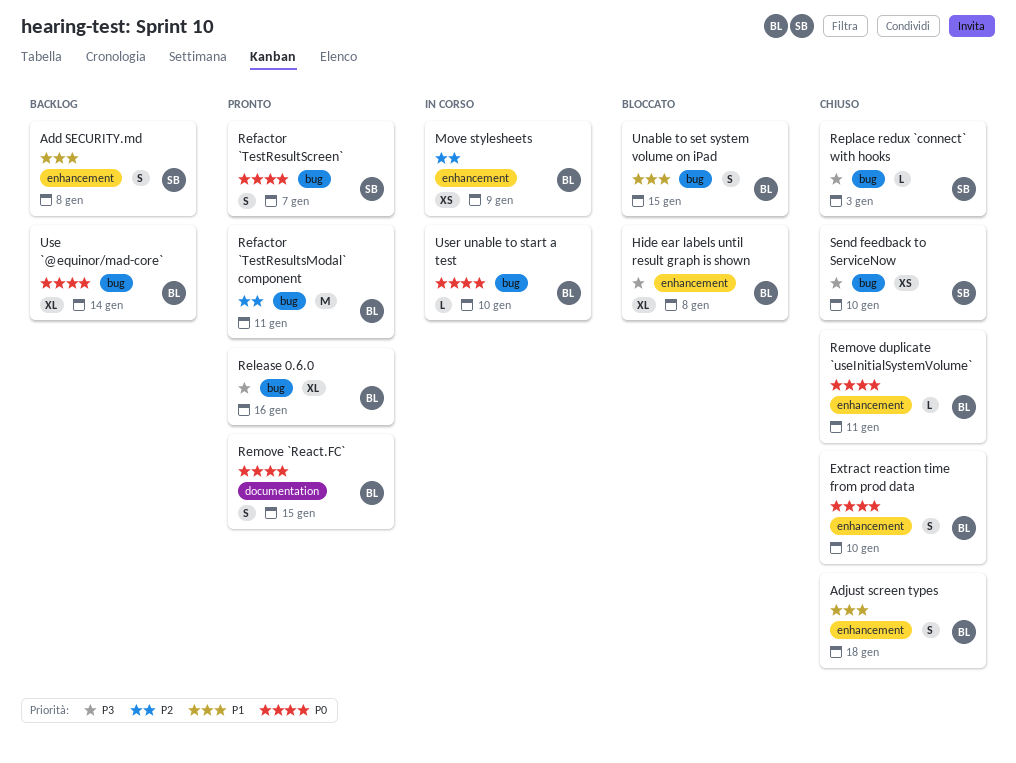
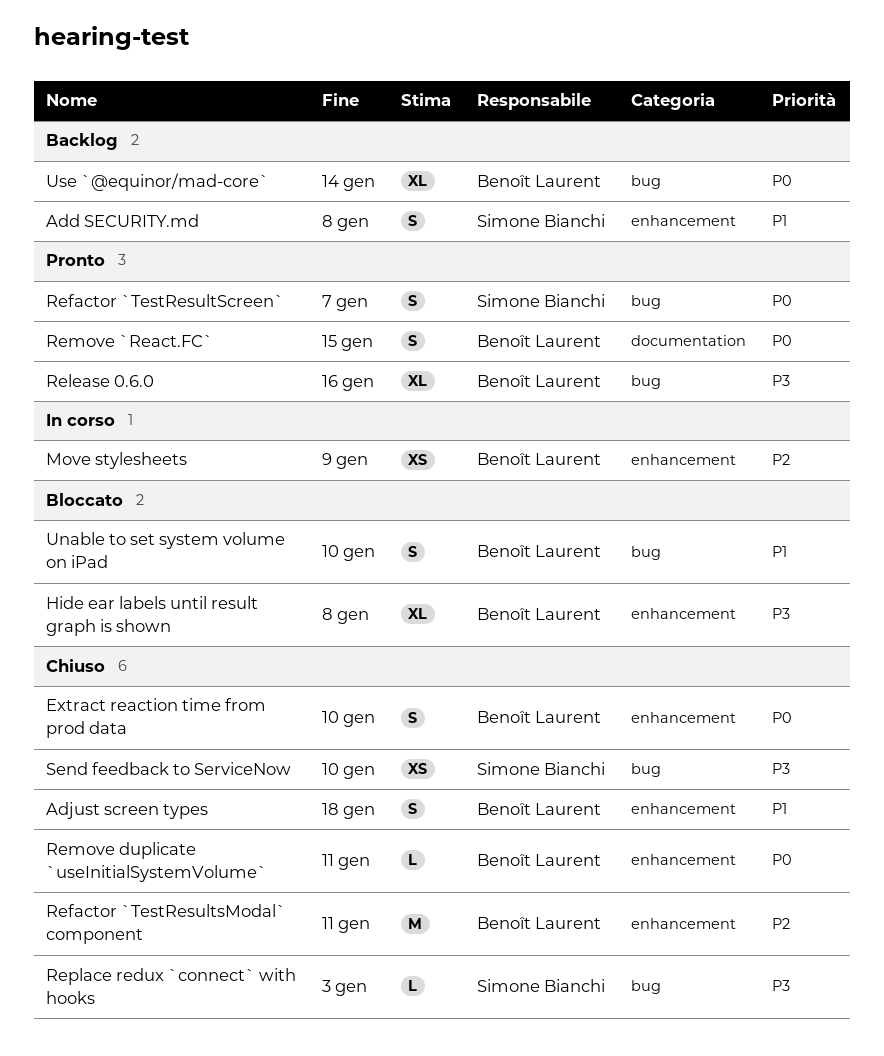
Refactor `TestResultsModal` component, status: Pronto -> Chiuso
Refactor `TestResultsModal` component, label: bug -> enhancement
Unable to set system volume on iPad, due: Jan 15 -> Jan 10
User unable to start a test: present -> none

